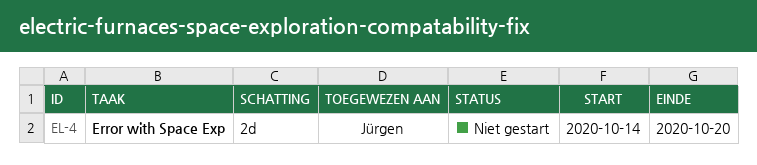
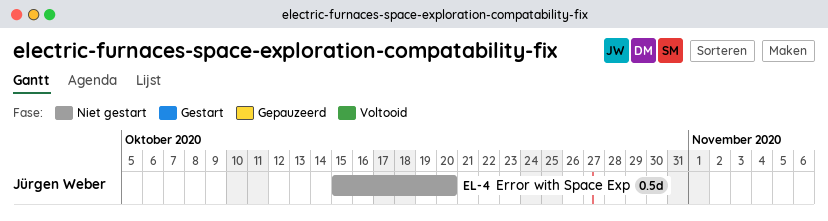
EL-4, estimate: 2d -> 0.5d
EL-4, start: Oct 14 -> Oct 15

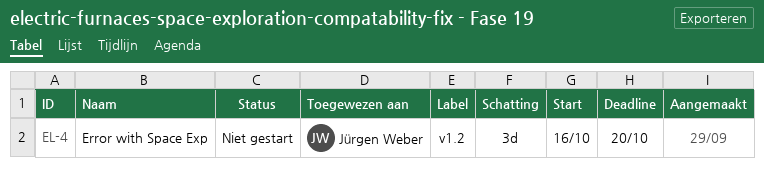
EL-4, estimate: 0.5d -> 3d
EL-4, start: Oct 15 -> Oct 16

